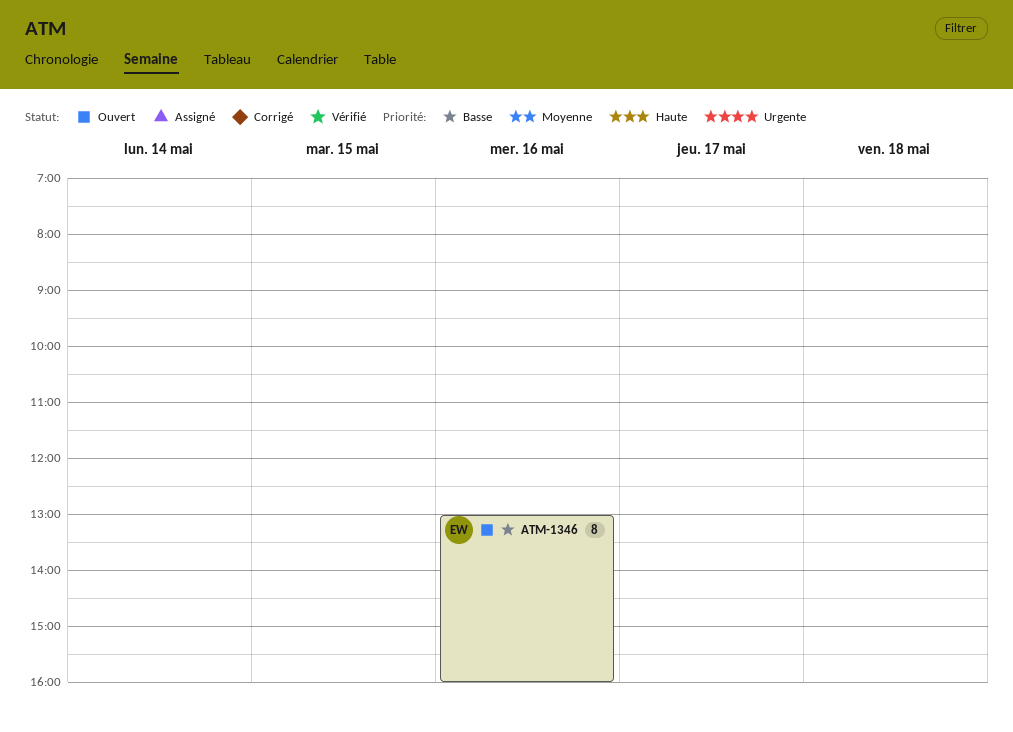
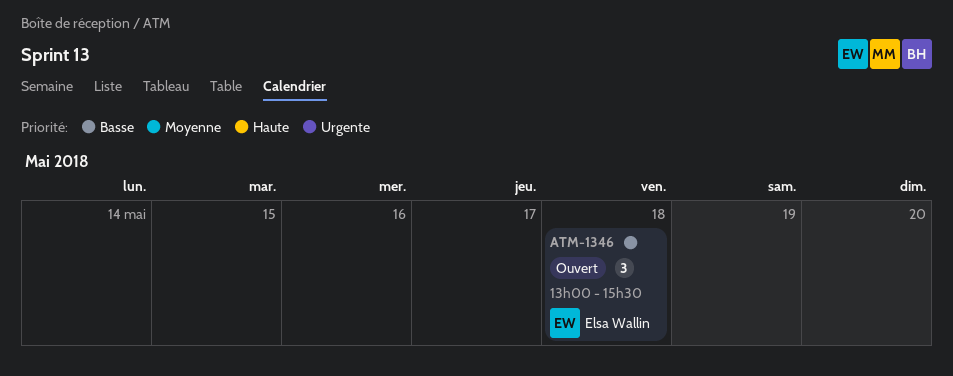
ATM-1346, estimate: 8 -> 3
ATM-1346, day: May 16 -> May 18
ATM-1346, ends: 16:00 -> 15:30

